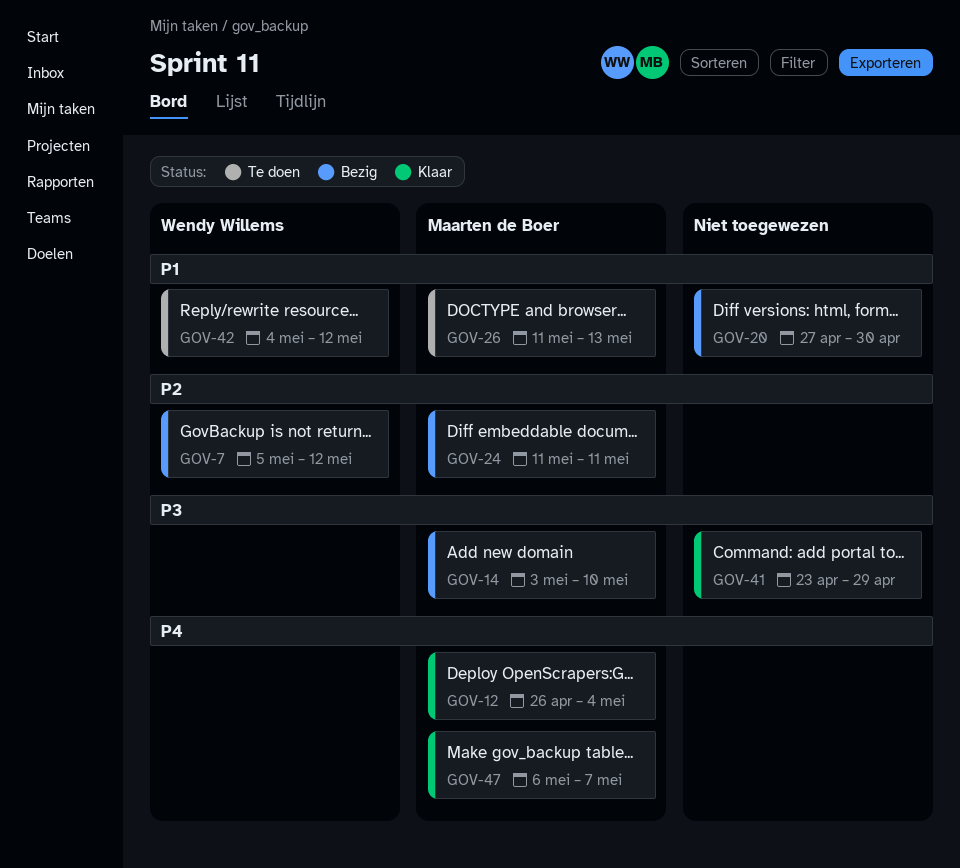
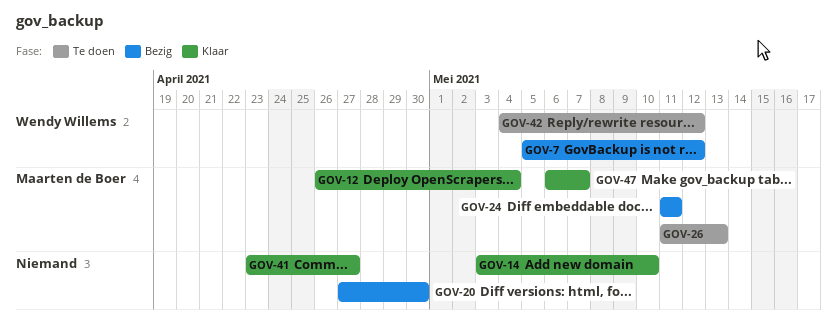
GOV-14, status: Bezig -> Klaar
GOV-14, owner: Maarten de Boer -> none
GOV-41, due: Apr 29 -> Apr 27

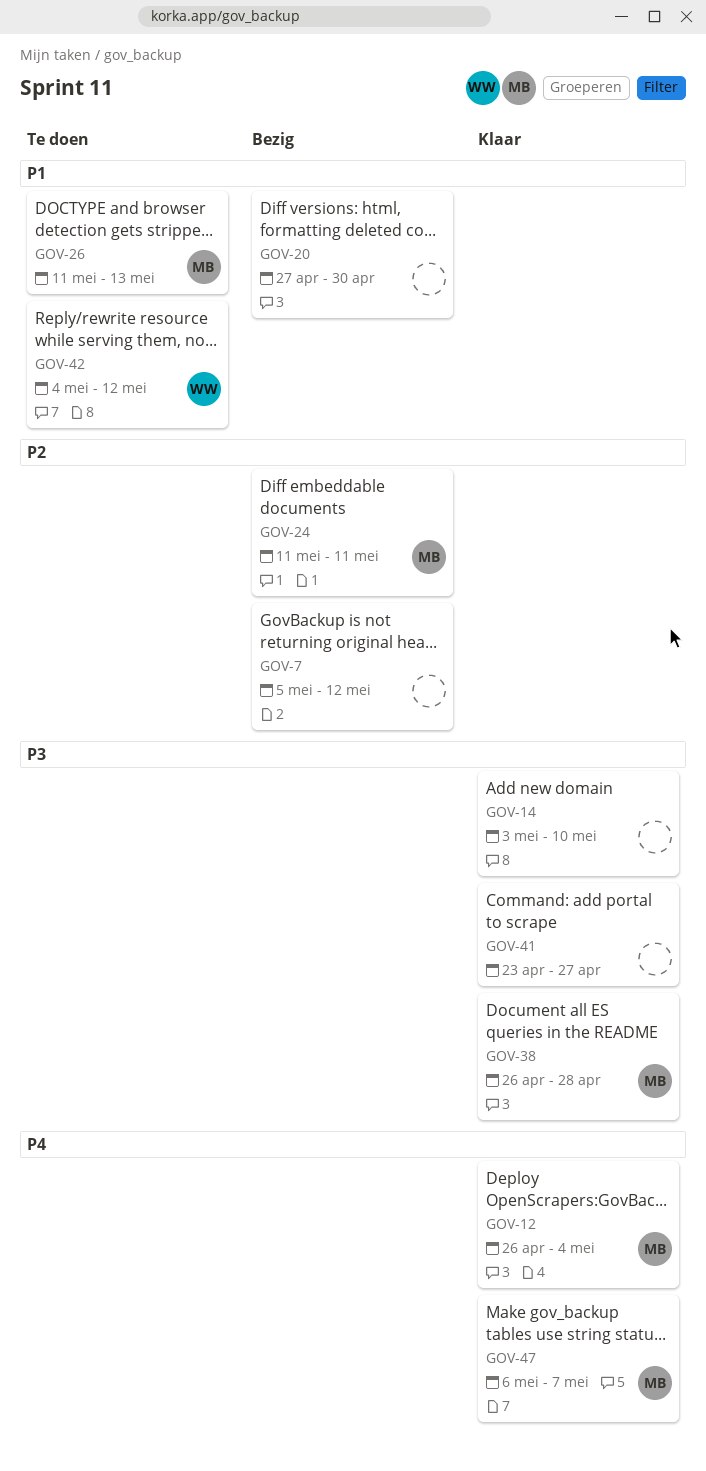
GOV-7, owner: Wendy Willems -> none
GOV-38: none -> present

